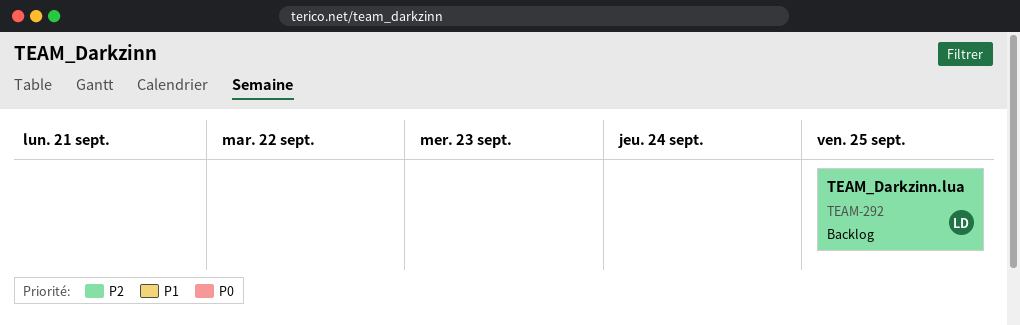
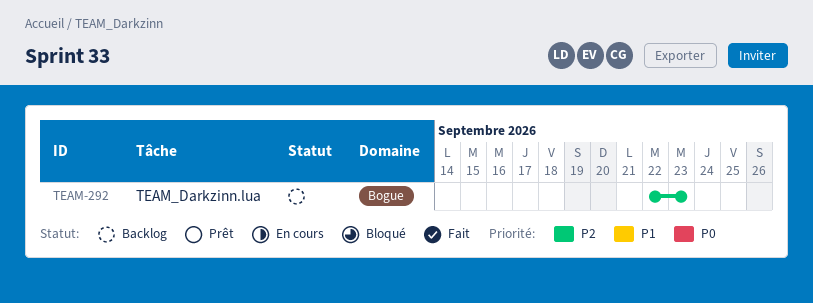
TEAM-292, due: Sep 25 -> Sep 23

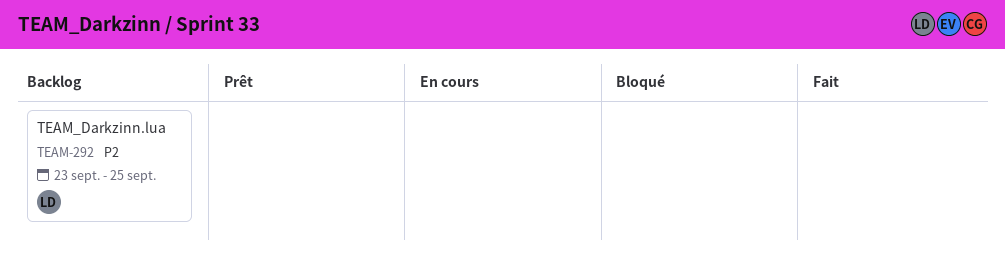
TEAM-292, start: Sep 22 -> Sep 23
TEAM-292, due: Sep 23 -> Sep 25

